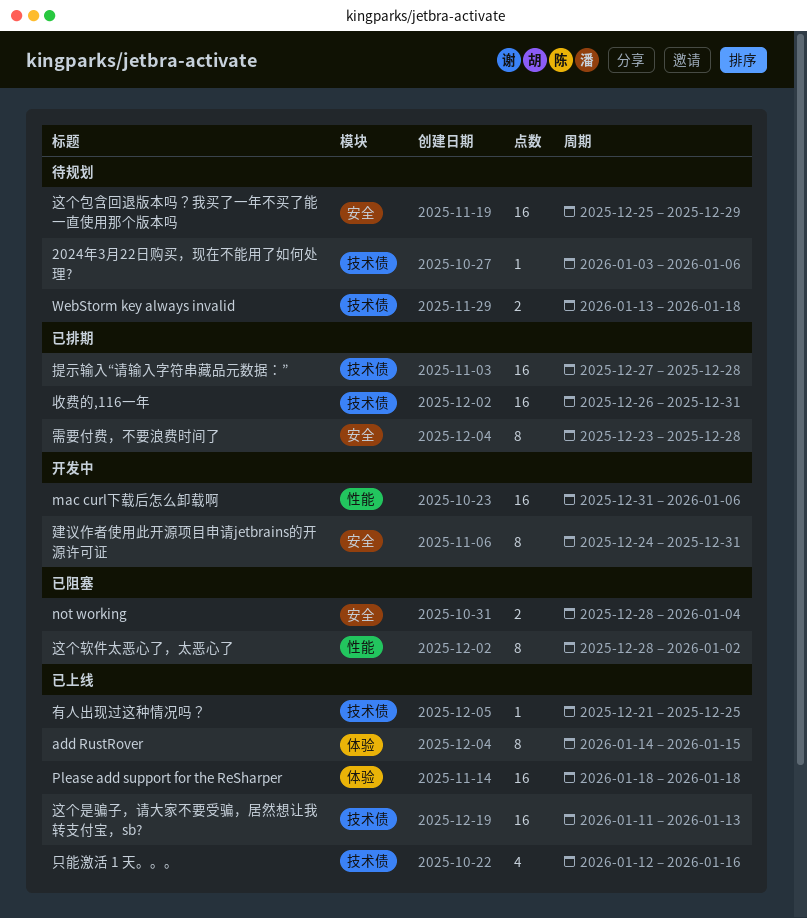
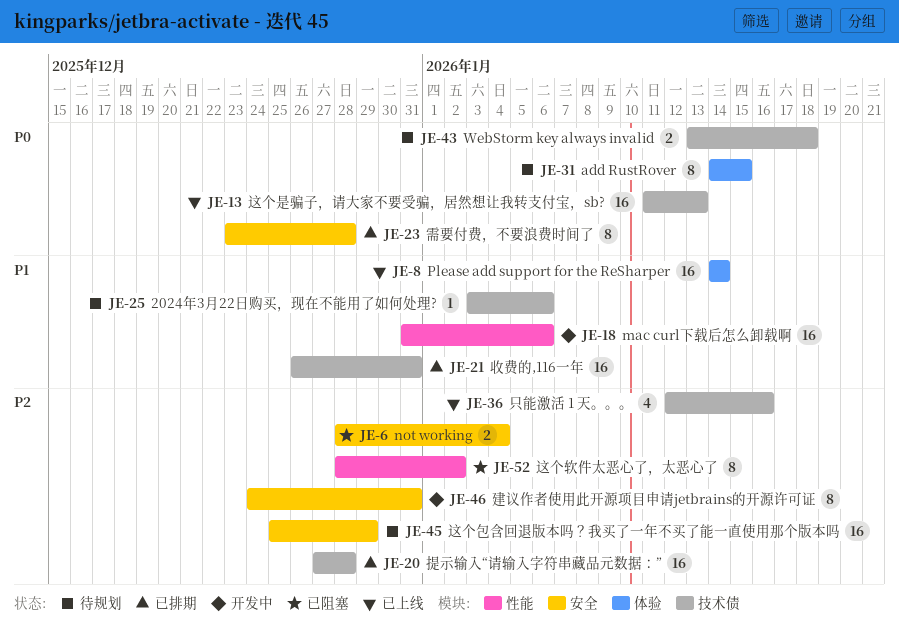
add RustRover, status: 已上线 -> 待规划
Please add support for the ReSharper, start: Jan 18 -> Jan 14
Please add support for the ReSharper, due: Jan 18 -> Jan 14
有人出现过这种情况吗？: present -> none

